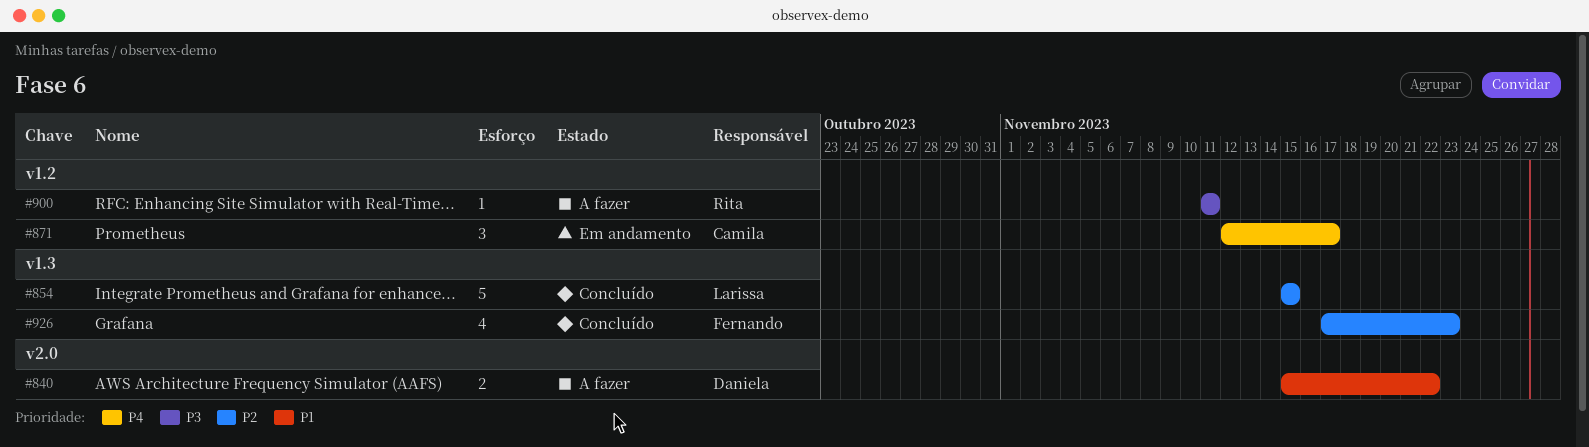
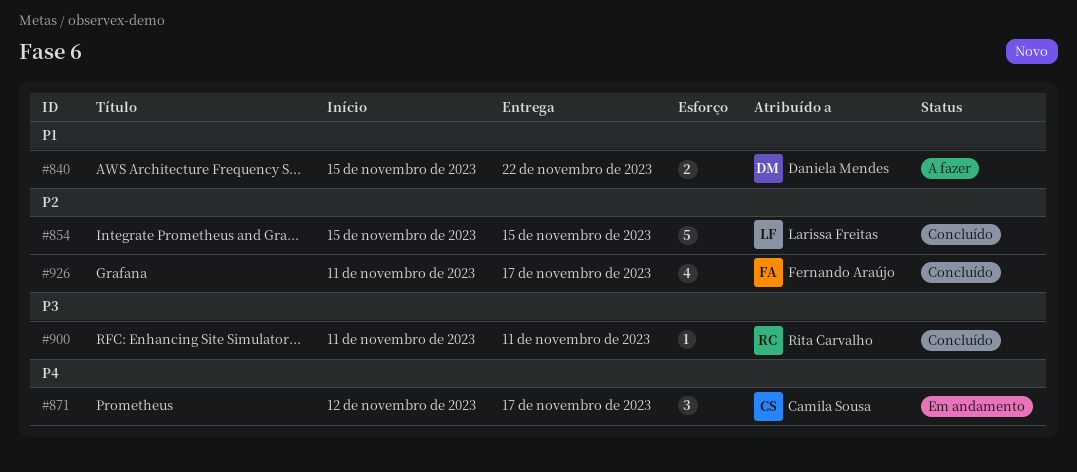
#900, status: A fazer -> Concluído
#926, start: Nov 17 -> Nov 11
#926, due: Nov 23 -> Nov 17

